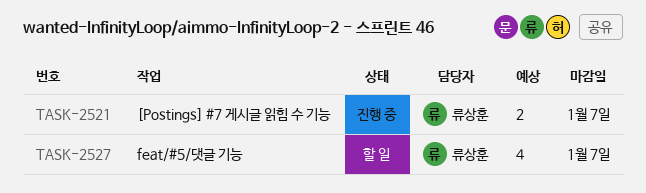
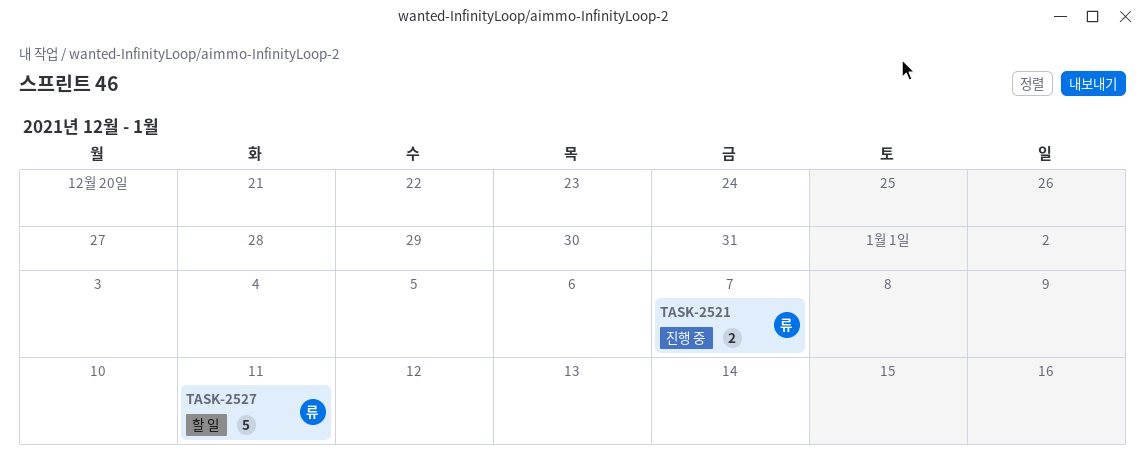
TASK-2527, estimate: 4 -> 5
TASK-2527, due: Jan 7 -> Jan 11

